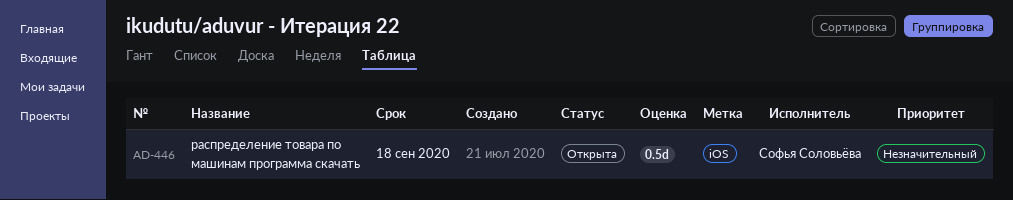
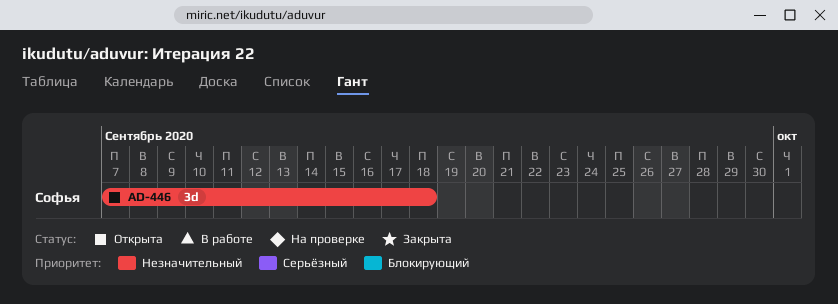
AD-446, estimate: 0.5d -> 3d

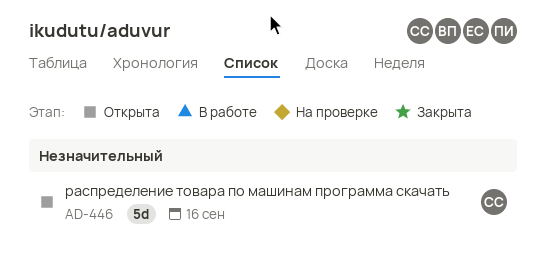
AD-446, estimate: 3d -> 5d
AD-446, due: Sep 18 -> Sep 16

